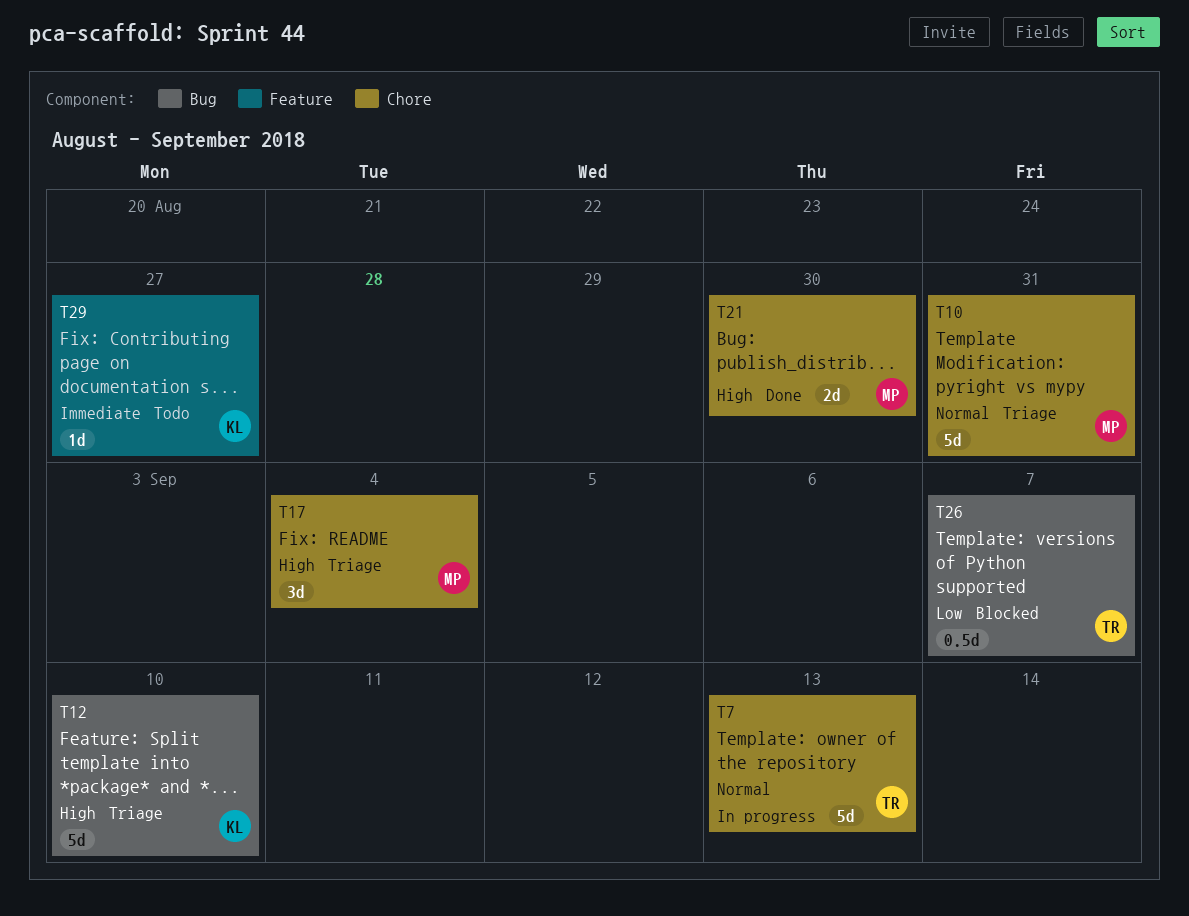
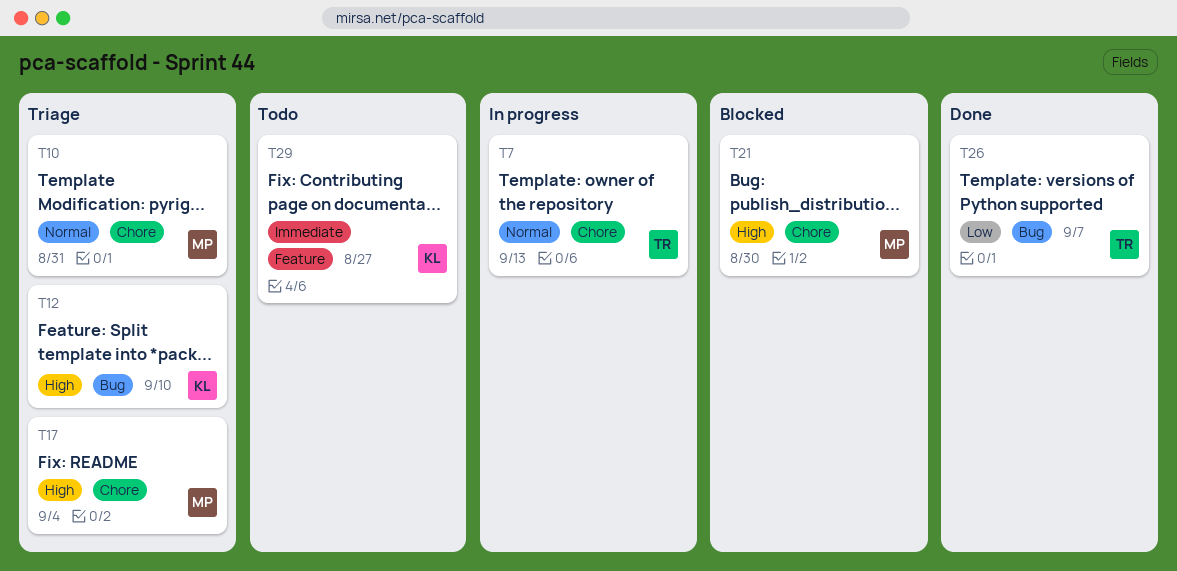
T21, status: Done -> Blocked
T26, status: Blocked -> Done

